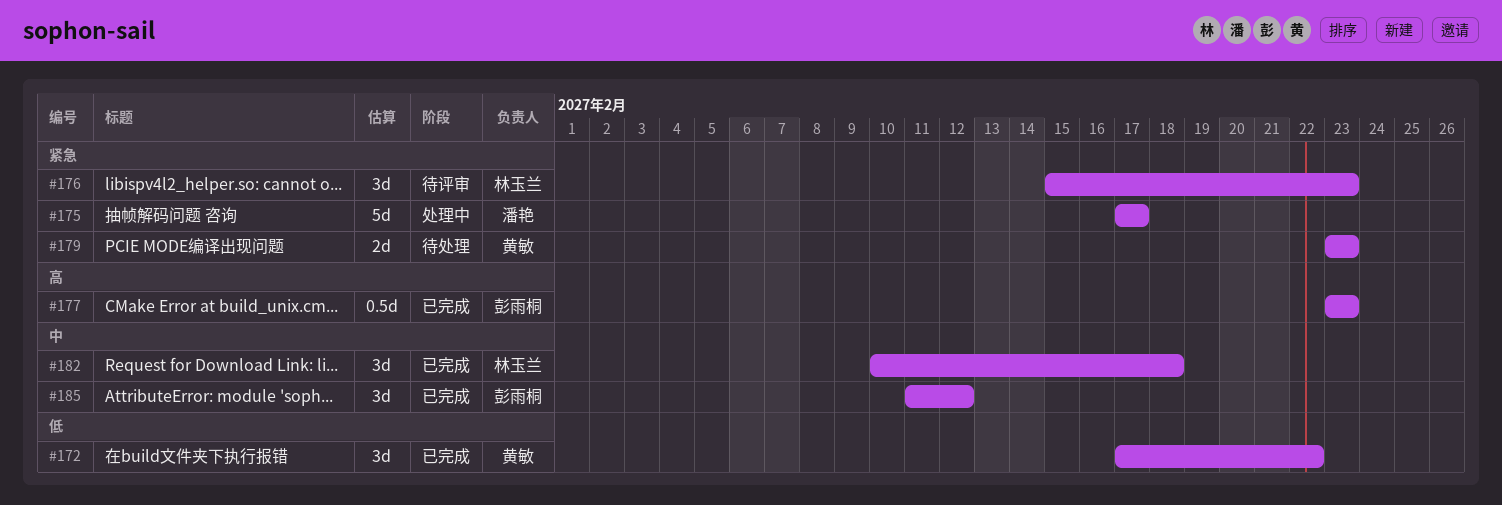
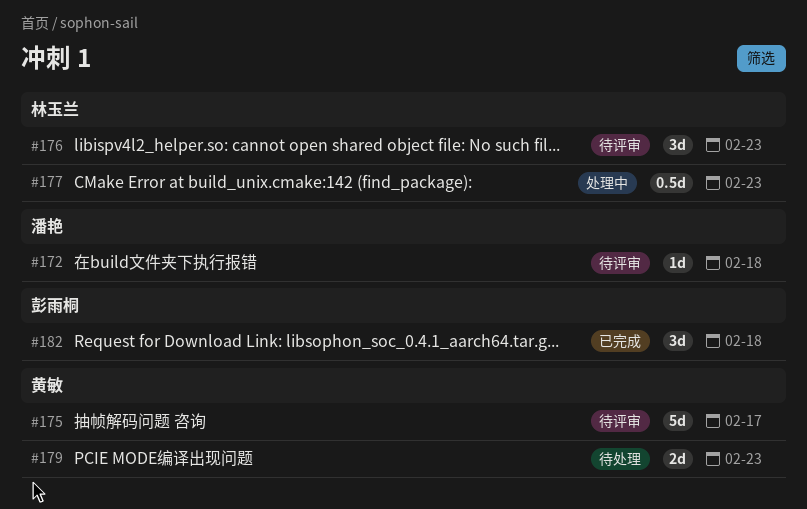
#172, status: 已完成 -> 待评审
#172, owner: 黄敏 -> 潘艳
#172, estimate: 3d -> 1d
#172, due: Feb 22 -> Feb 18
#175, status: 处理中 -> 待评审
#175, owner: 潘艳 -> 黄敏
#177, status: 已完成 -> 处理中
#177, owner: 彭雨桐 -> 林玉兰
#182, owner: 林玉兰 -> 彭雨桐
#185: present -> none

